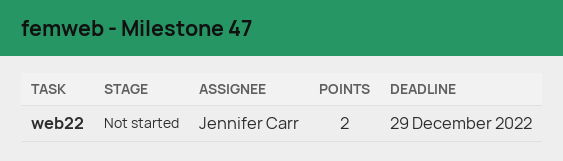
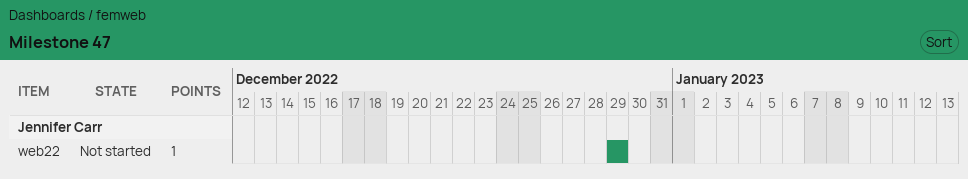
web22, estimate: 2 -> 1

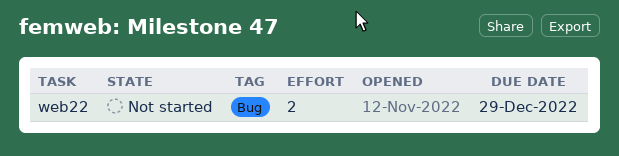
web22, estimate: 1 -> 2

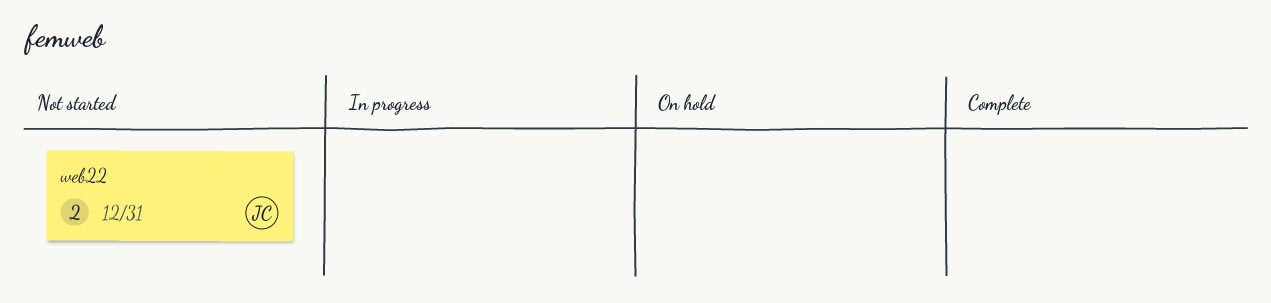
web22, due: Dec 29 -> Dec 31

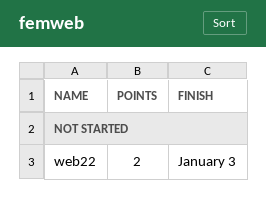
web22, due: Dec 31 -> Jan 3

